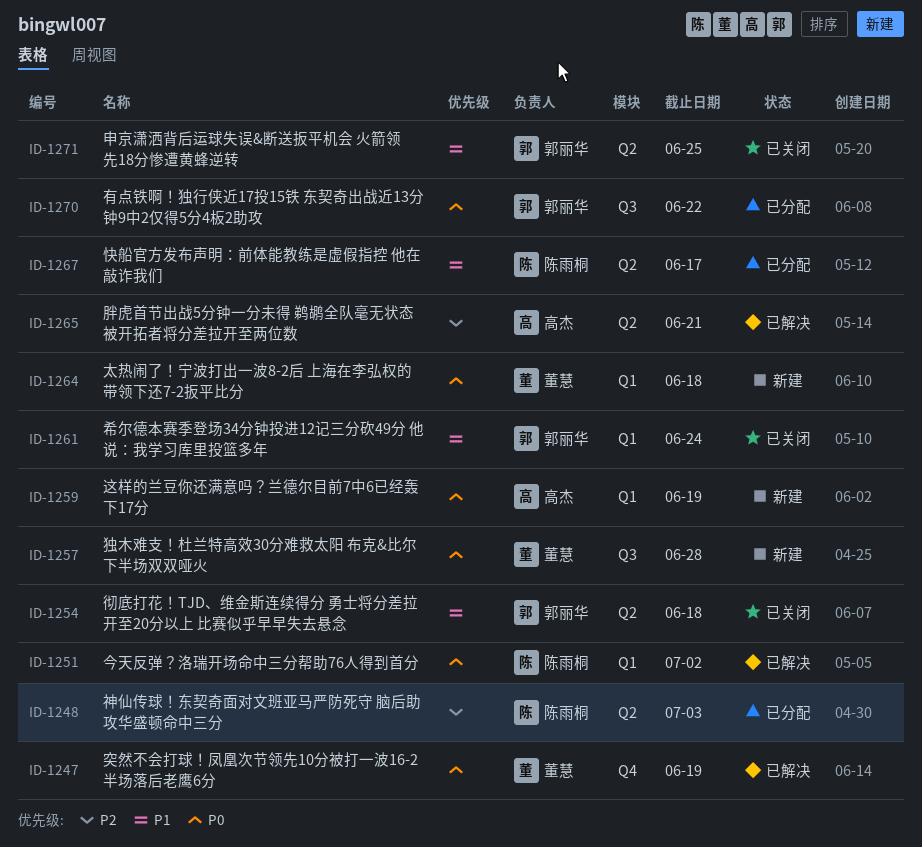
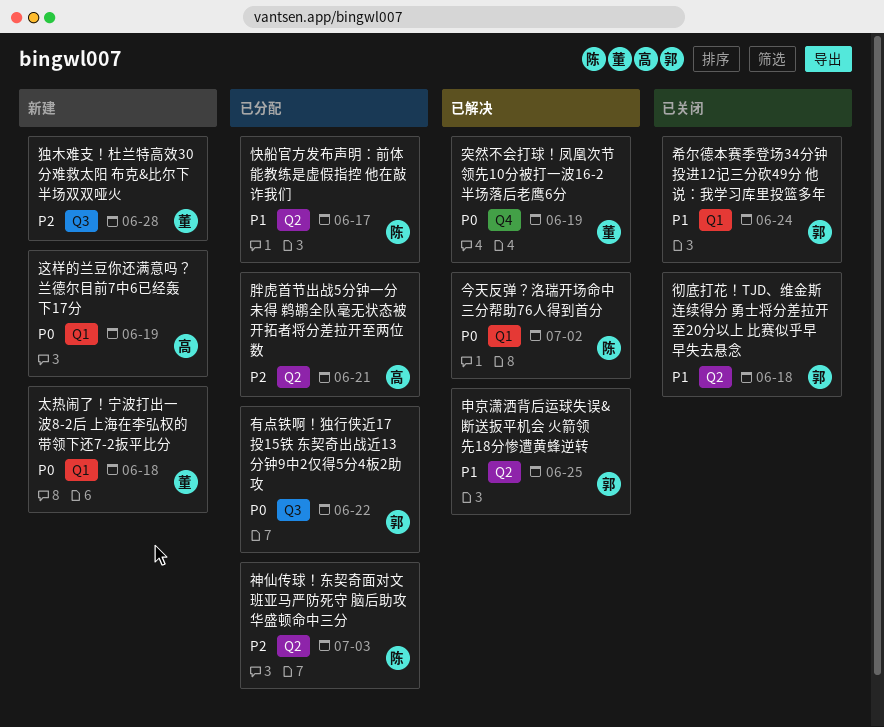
独木难支！杜兰特高效30分难救太阳 布克&比尔下半场双双哑火, priority: P0 -> P2
申京潇洒背后运球失误&断送扳平机会 火箭领先18分惨遭黄蜂逆转, status: 已关闭 -> 已解决
胖虎首节出战5分钟一分未得 鹈鹕全队毫无状态被开拓者将分差拉开至两位数, status: 已解决 -> 已分配

